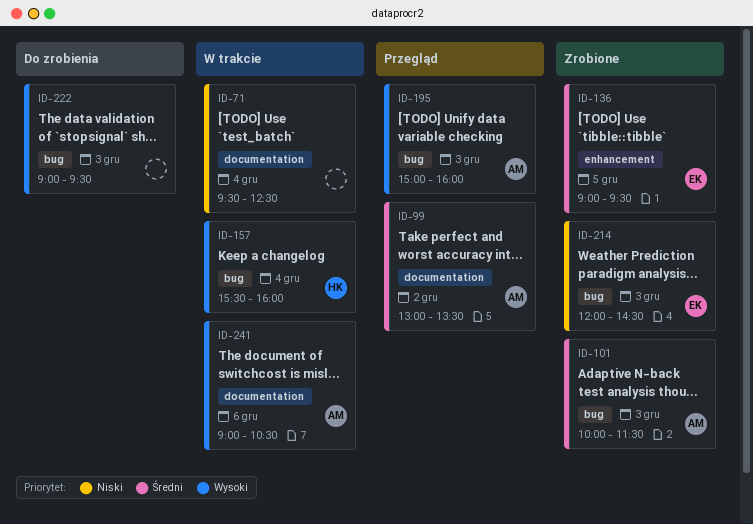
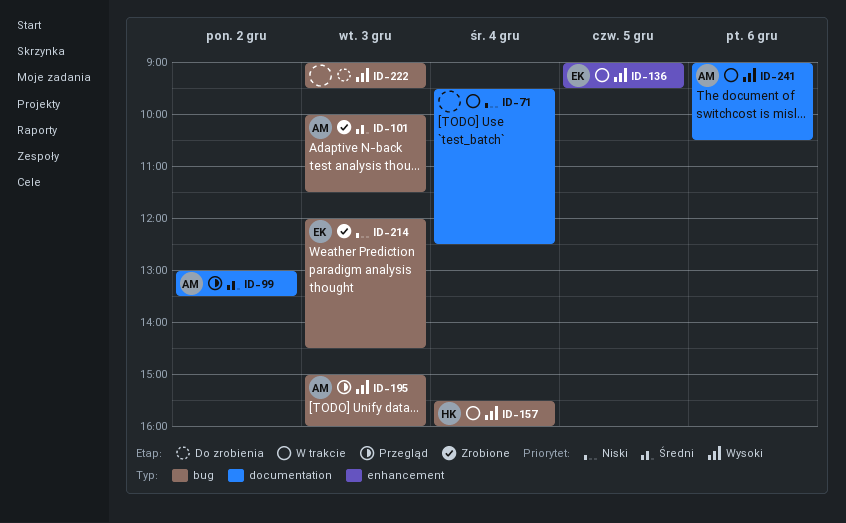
ID-136, status: Zrobione -> W trakcie
ID-136, priority: Średni -> Wysoki

